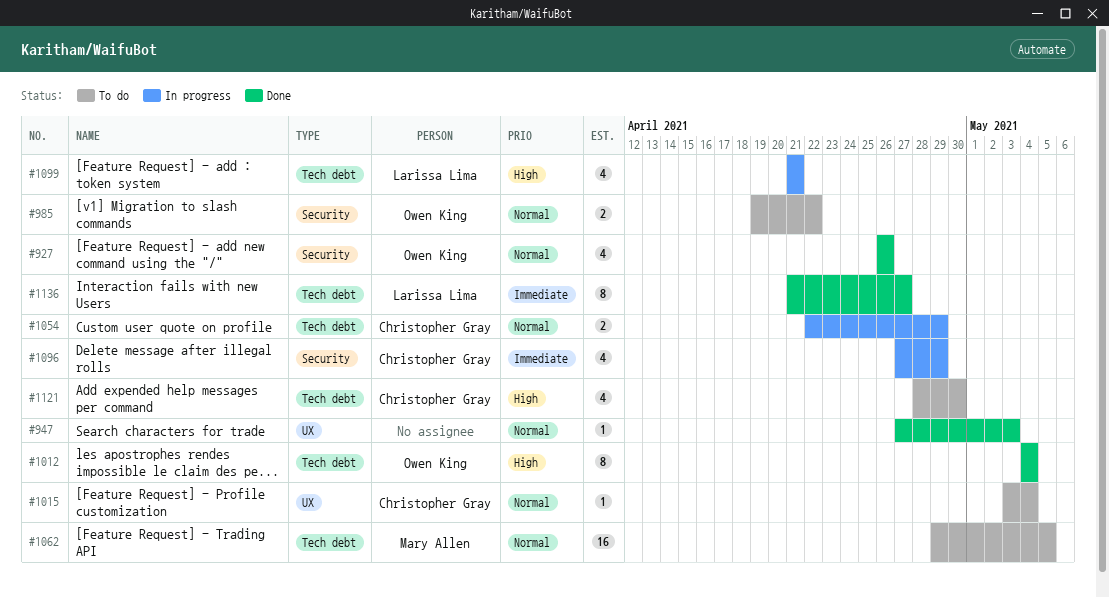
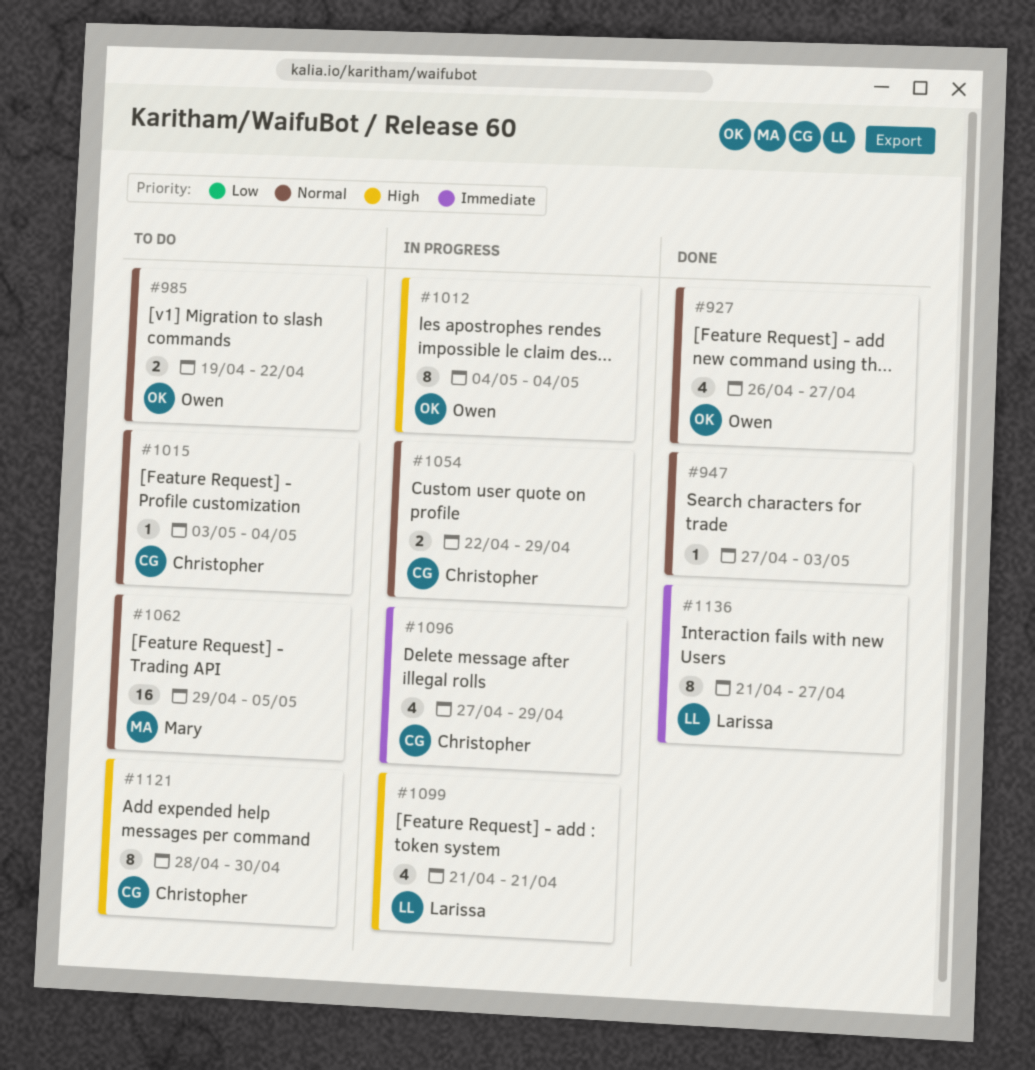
#927, due: Apr 26 -> Apr 27
#1012, status: Done -> In progress
#1121, estimate: 4 -> 8

